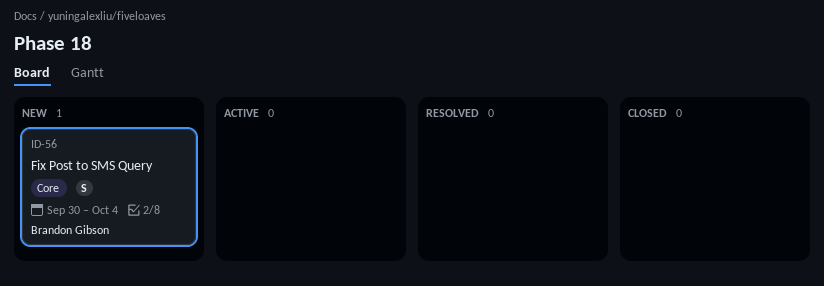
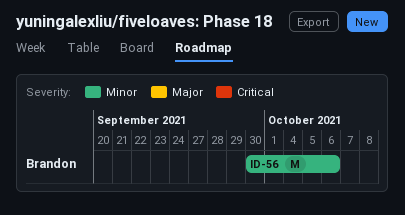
ID-56, estimate: S -> M
ID-56, due: Oct 4 -> Oct 6

